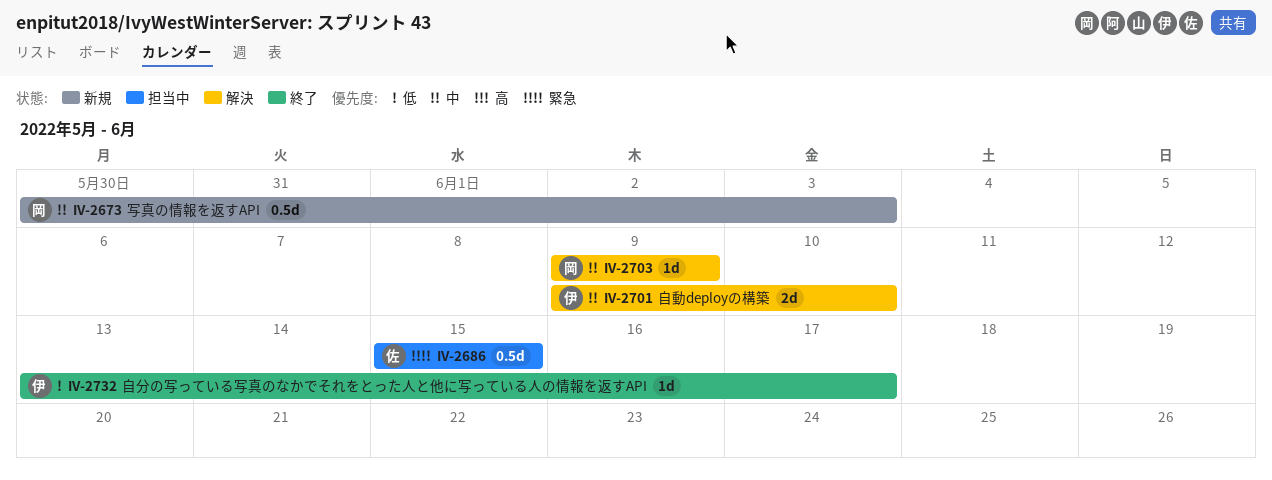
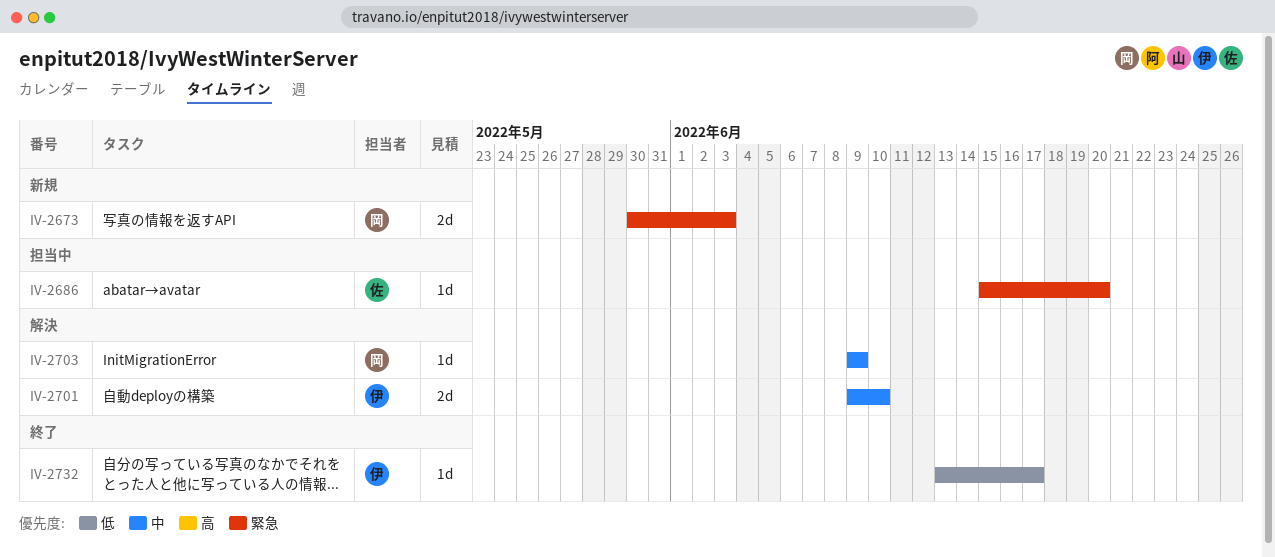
IV-2673, priority: 中 -> 緊急
IV-2673, estimate: 0.5d -> 2d
IV-2686, estimate: 0.5d -> 1d
IV-2686, due: Jun 15 -> Jun 20

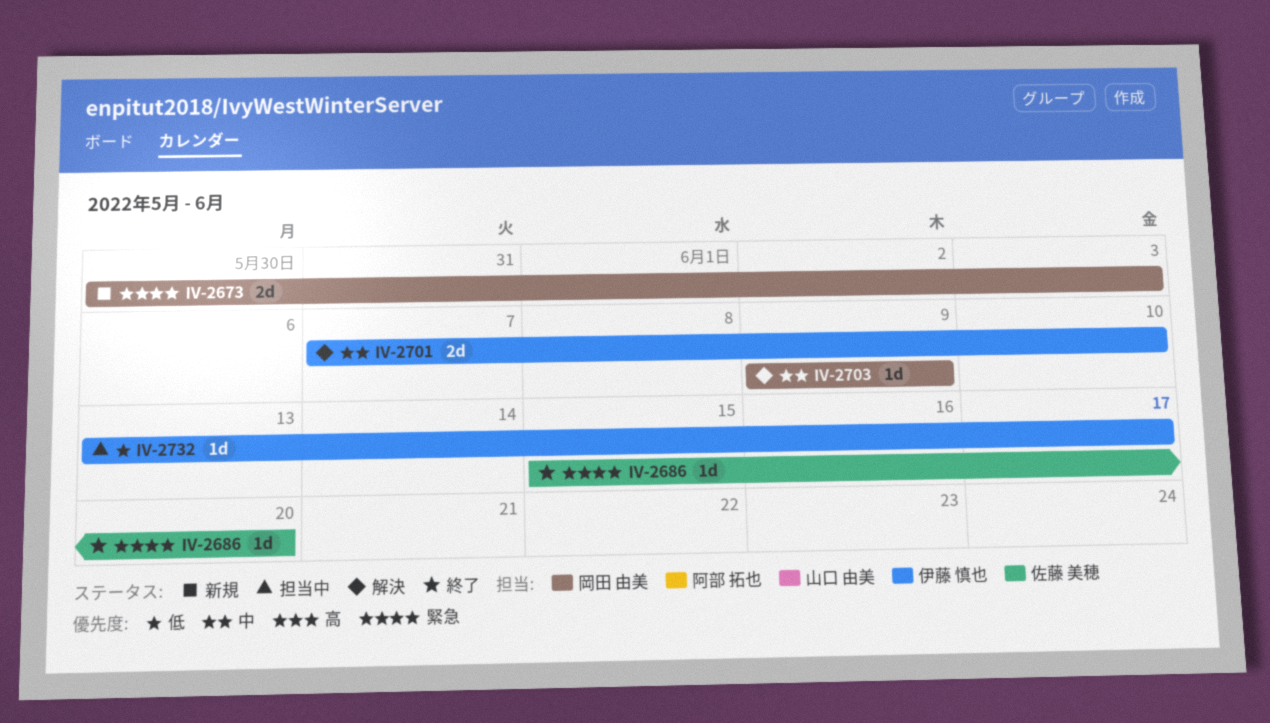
IV-2686, status: 担当中 -> 終了
IV-2701, start: Jun 9 -> Jun 7
IV-2732, status: 終了 -> 担当中

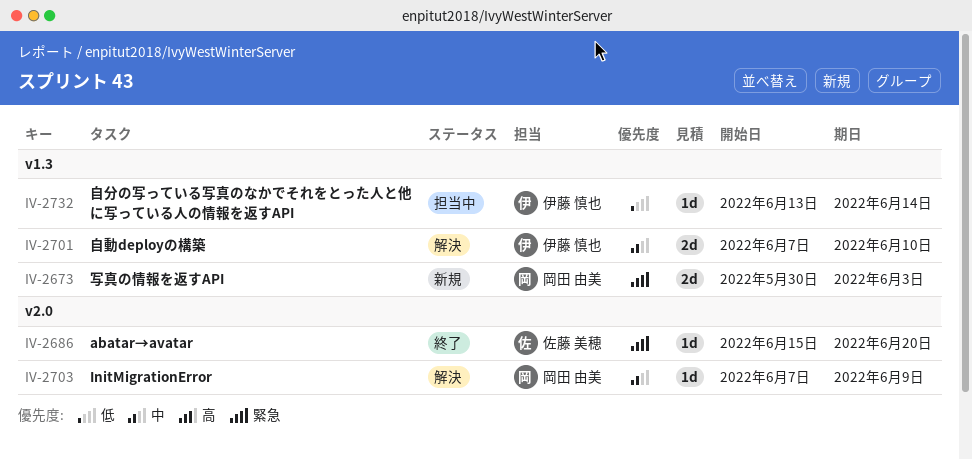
IV-2703, start: Jun 9 -> Jun 7
IV-2732, due: Jun 17 -> Jun 14

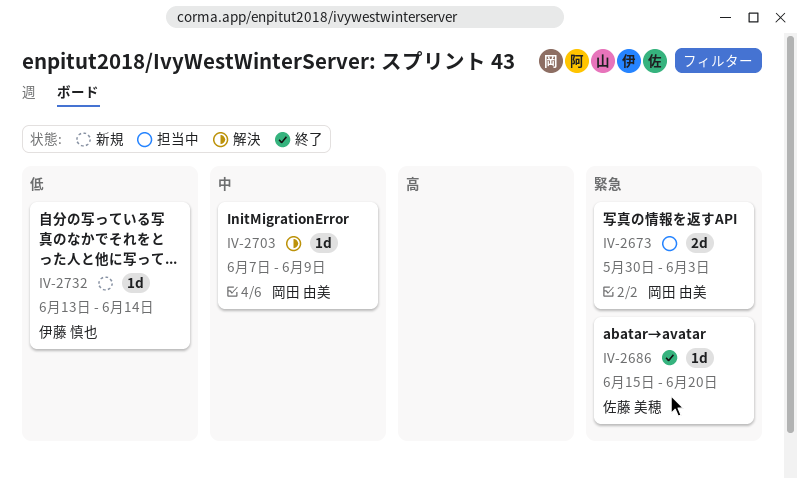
IV-2673, status: 新規 -> 担当中
IV-2701: present -> none
IV-2732, status: 担当中 -> 新規

